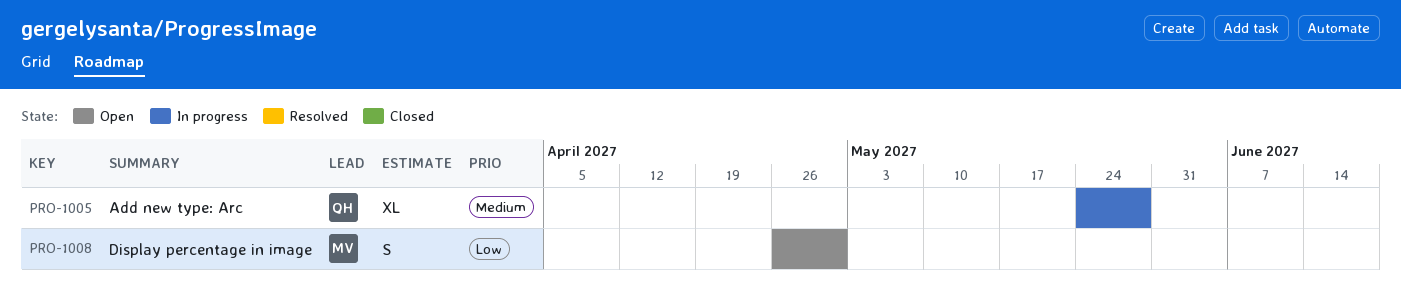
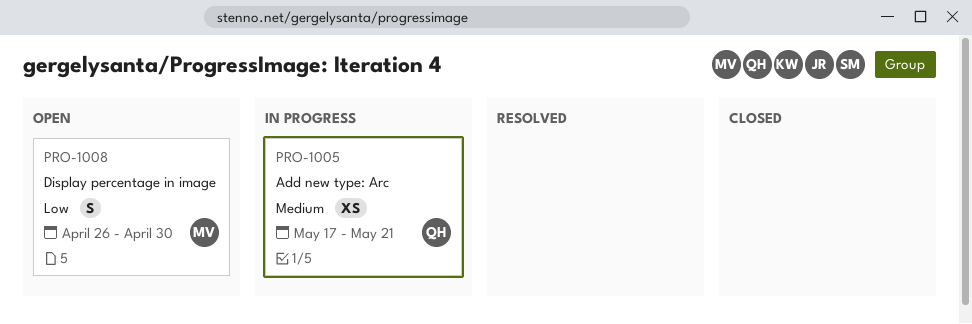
PRO-1005, estimate: XL -> XS
PRO-1005, start: May 24 -> May 17
PRO-1005, due: May 28 -> May 21

